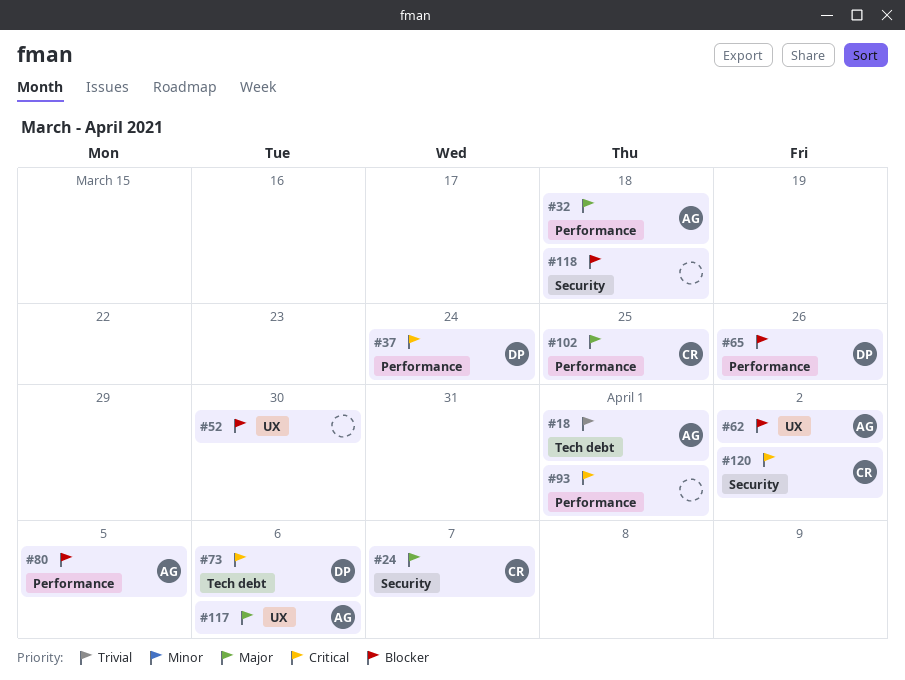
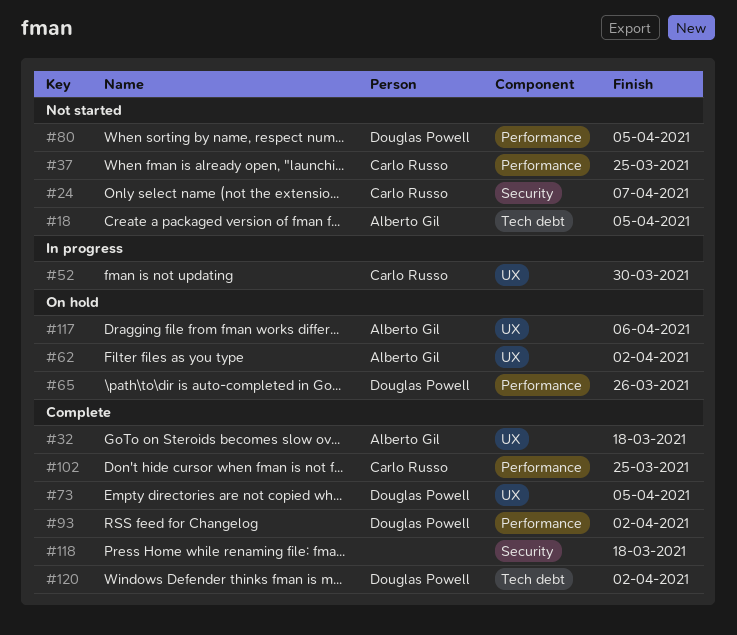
#18, due: Apr 1 -> Apr 5
#32, label: Performance -> UX
#37, owner: Douglas Powell -> Carlo Russo
#37, due: Mar 24 -> Mar 25
#52, owner: none -> Carlo Russo
#73, label: Tech debt -> UX
#73, due: Apr 6 -> Apr 5
#80, owner: Alberto Gil -> Douglas Powell
#93, owner: none -> Douglas Powell
#93, due: Apr 1 -> Apr 2
#120, owner: Carlo Russo -> Douglas Powell
#120, label: Security -> Tech debt

